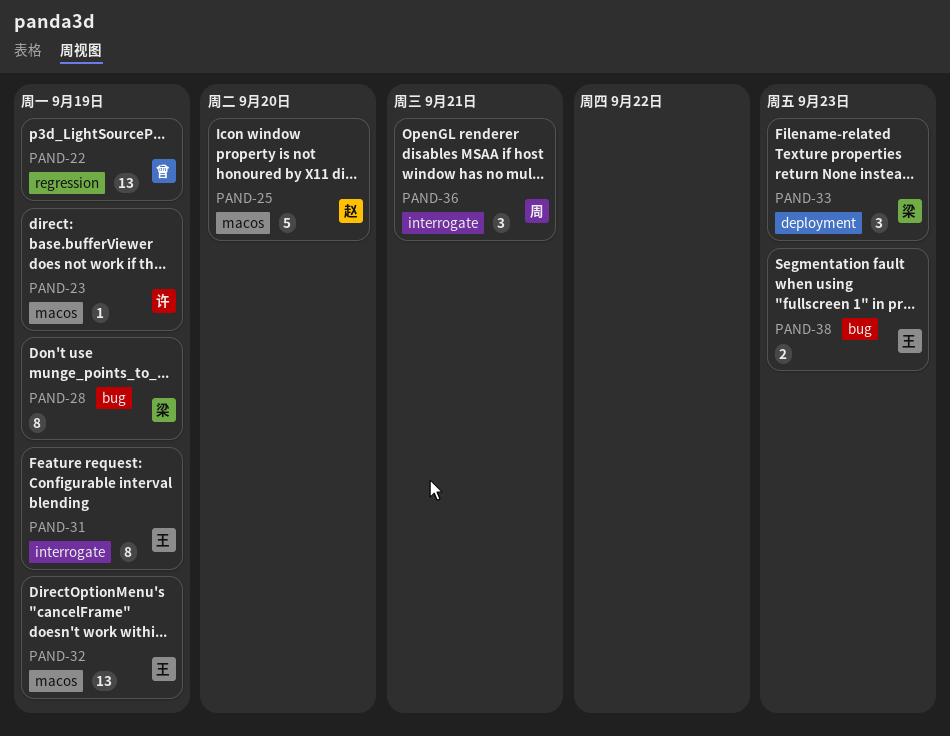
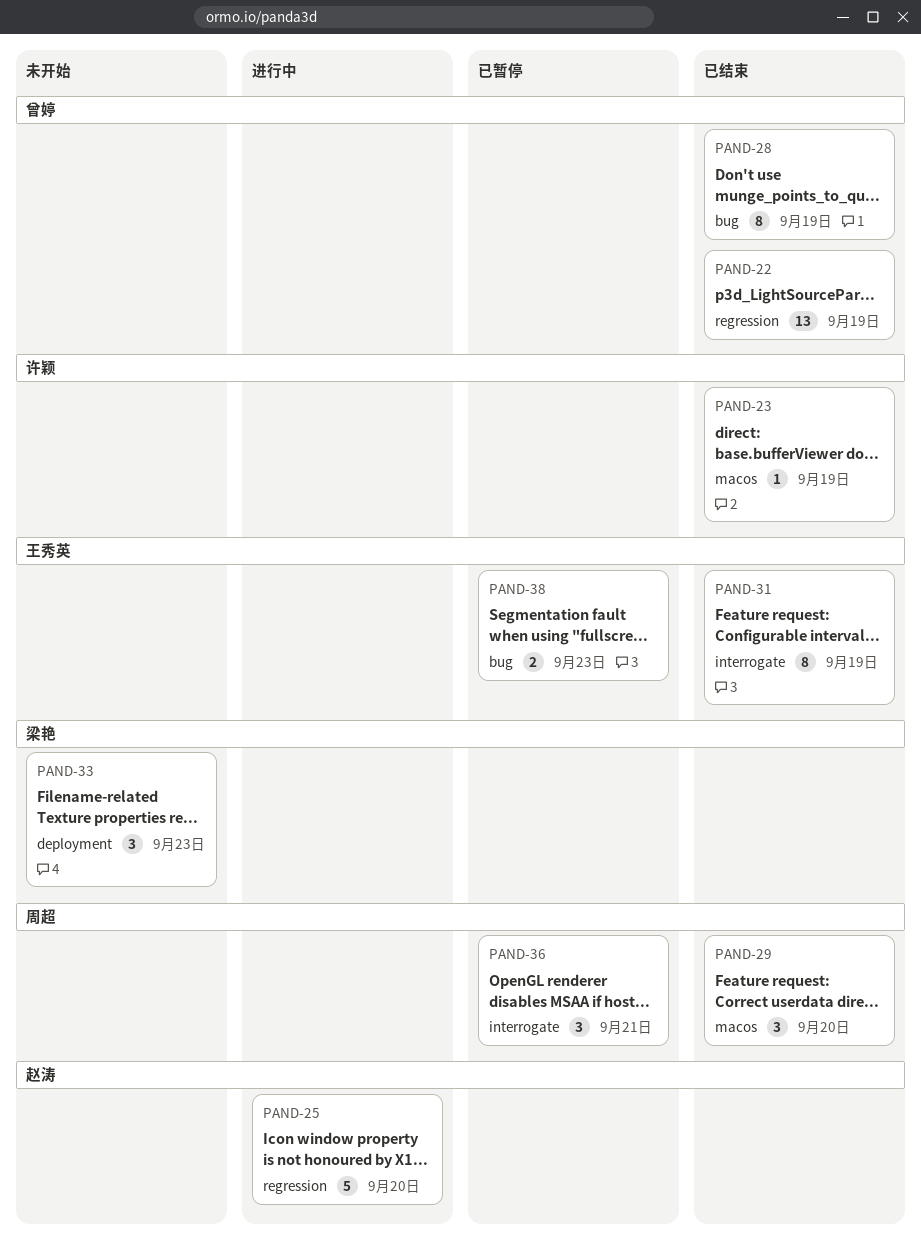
PAND-25, label: macos -> regression
PAND-28, owner: 梁艳 -> 曾婷
PAND-29: none -> present
PAND-32: present -> none

